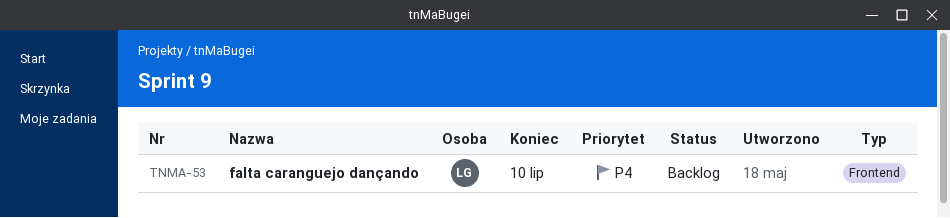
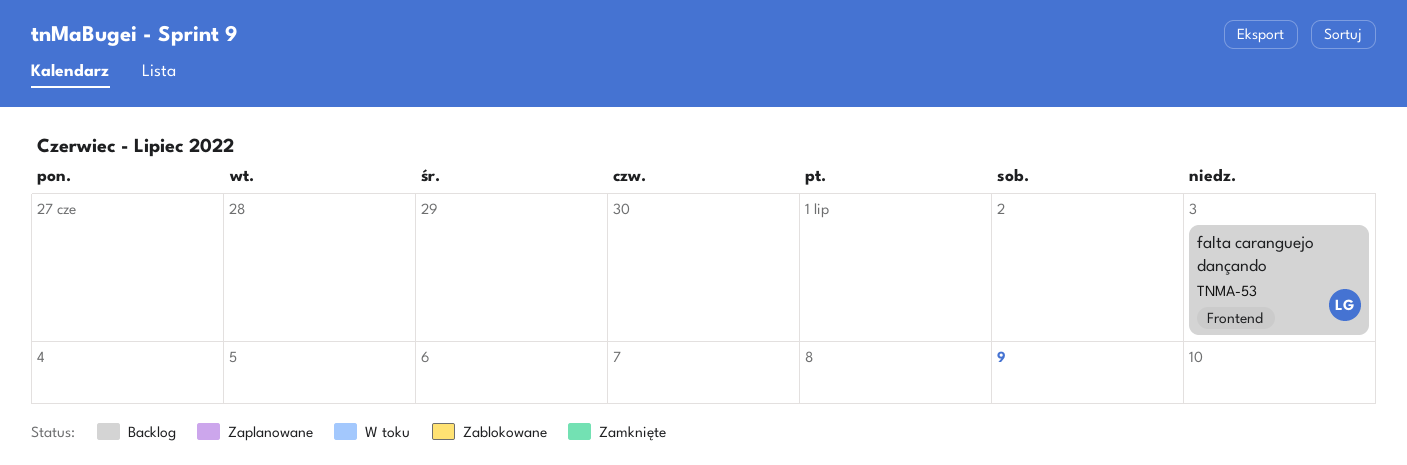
TNMA-53, due: Jul 10 -> Jul 3

